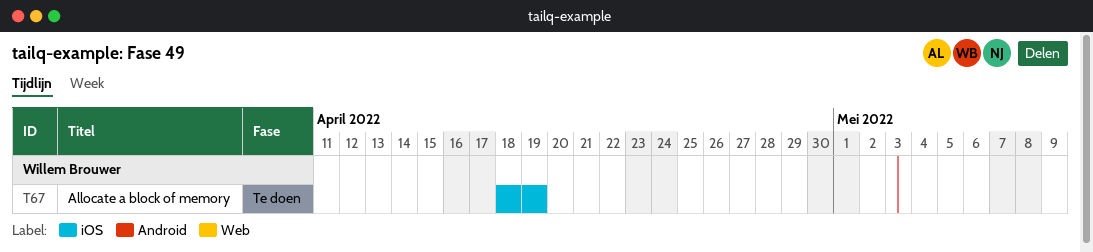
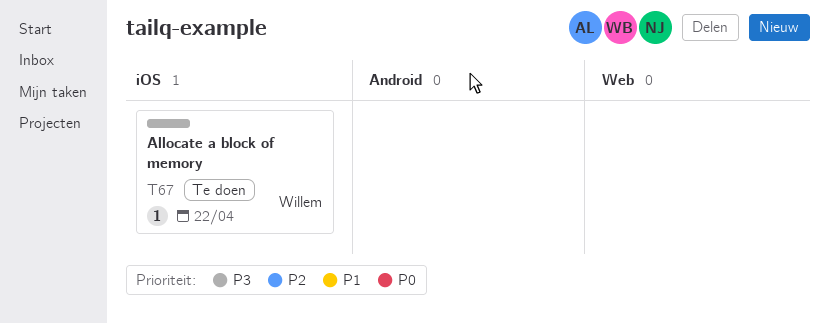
T67, due: Apr 19 -> Apr 22

